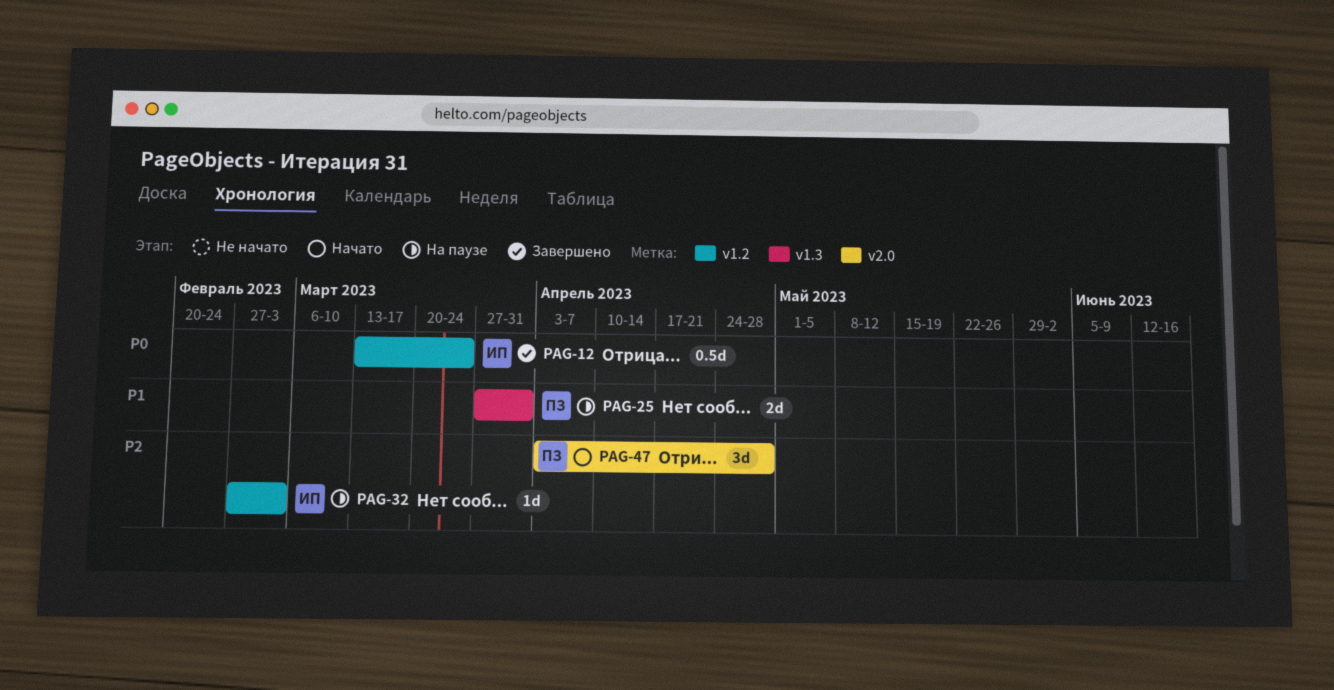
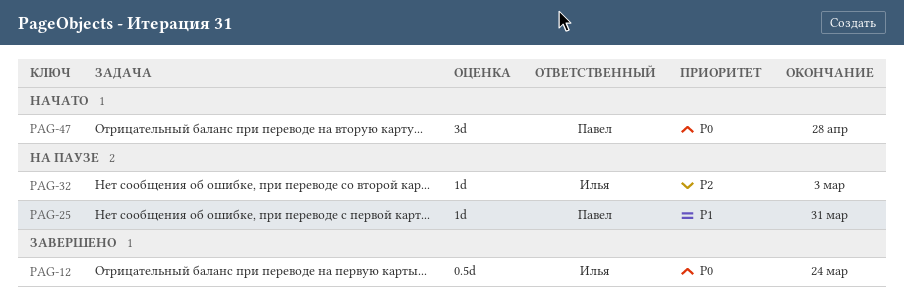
PAG-25, estimate: 2d -> 1d
PAG-47, priority: P2 -> P0

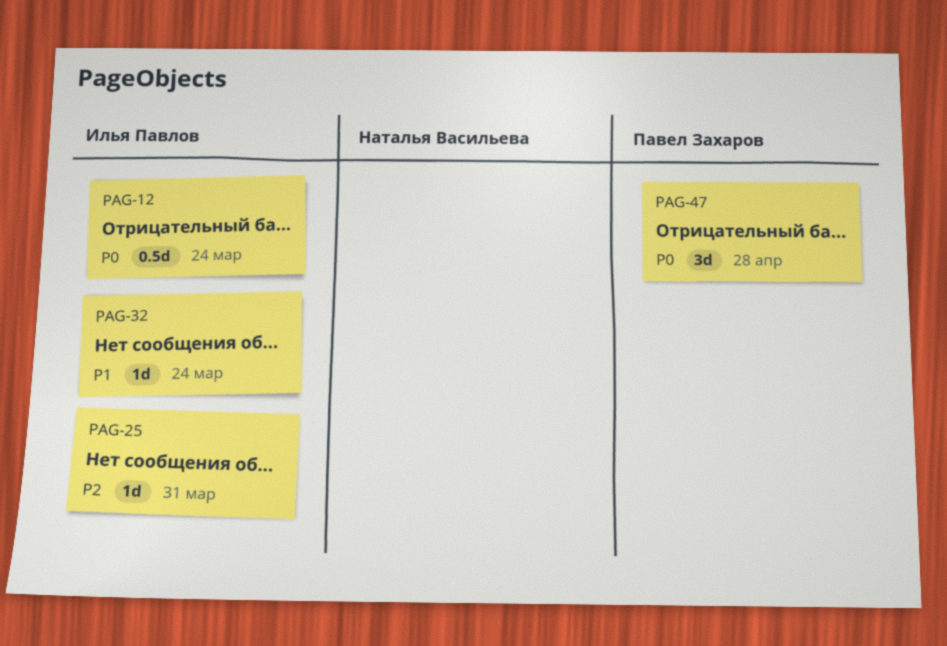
PAG-25, owner: Павел Захаров -> Илья Павлов
PAG-25, priority: P1 -> P2
PAG-32, priority: P2 -> P1
PAG-32, due: Mar 3 -> Mar 24

